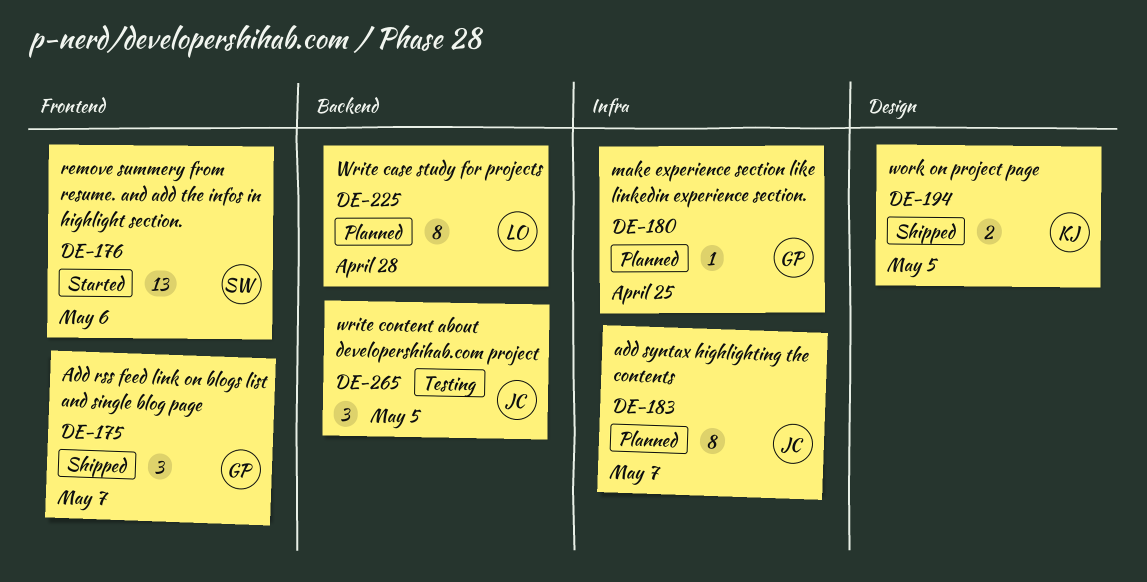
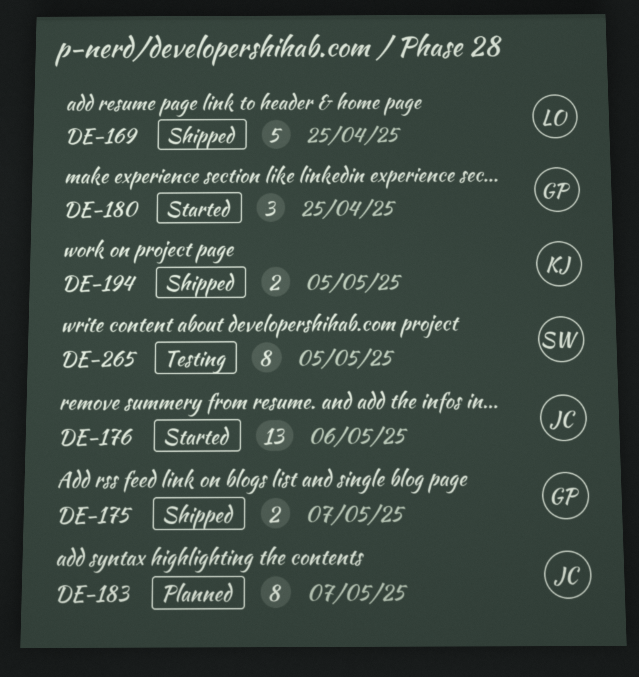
DE-169: none -> present
DE-175, estimate: 3 -> 2
DE-176, owner: SW -> JC
DE-180, status: Planned -> Started
DE-180, estimate: 1 -> 3
DE-225: present -> none
DE-265, owner: JC -> SW
DE-265, estimate: 3 -> 8

